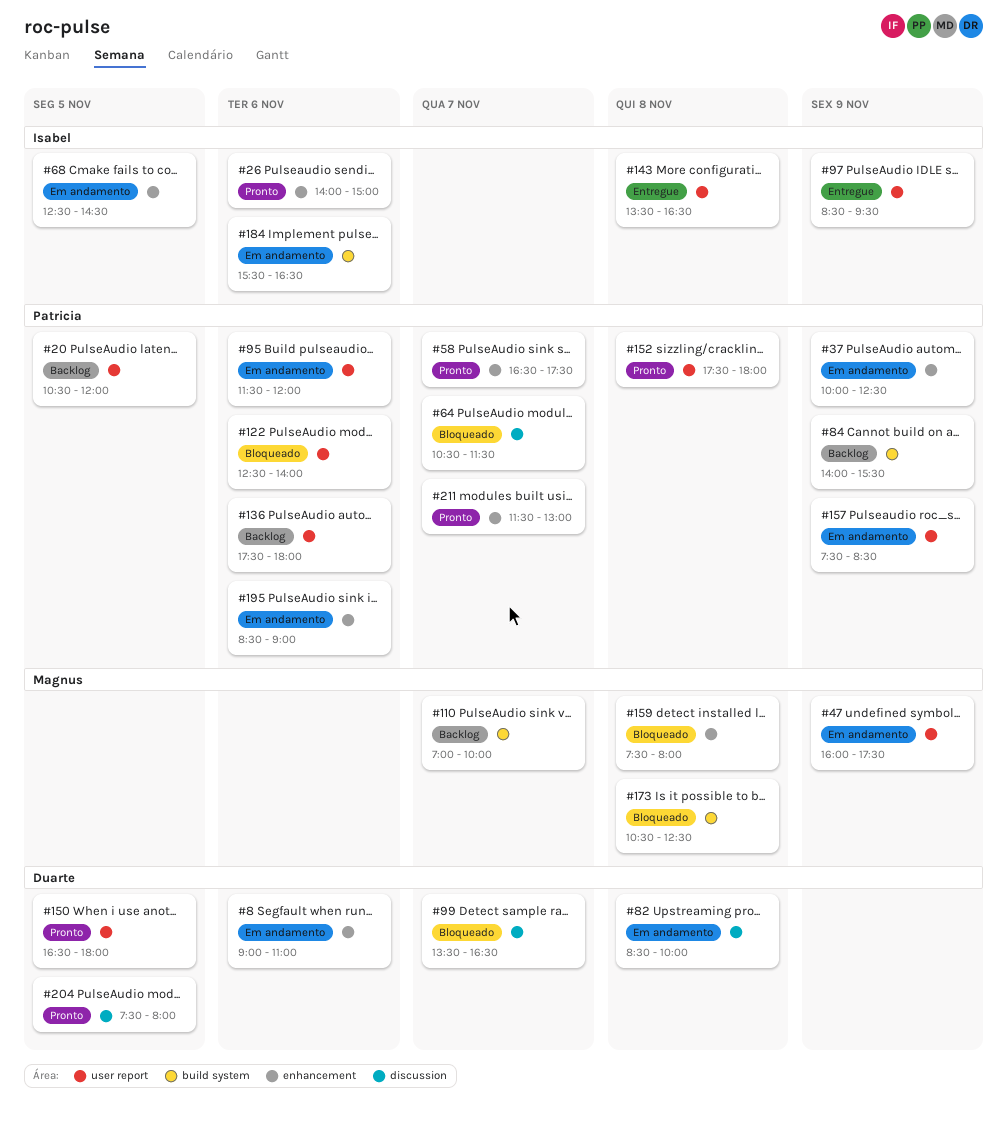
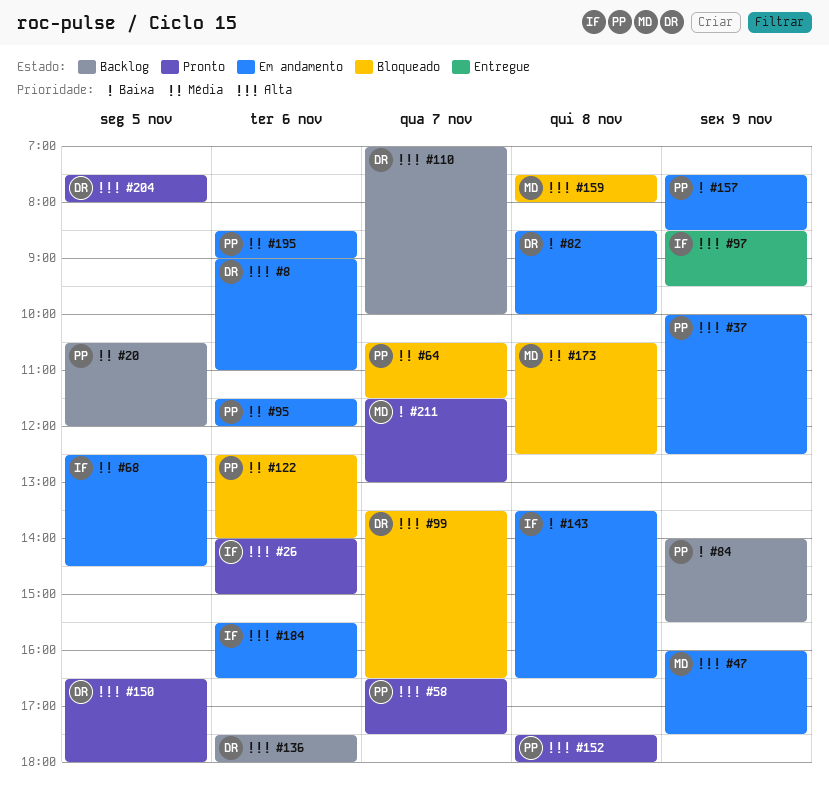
#110, owner: Magnus -> Duarte
#136, owner: Patricia -> Duarte
#143, status: Entregue -> Em andamento
#211, owner: Patricia -> Magnus

